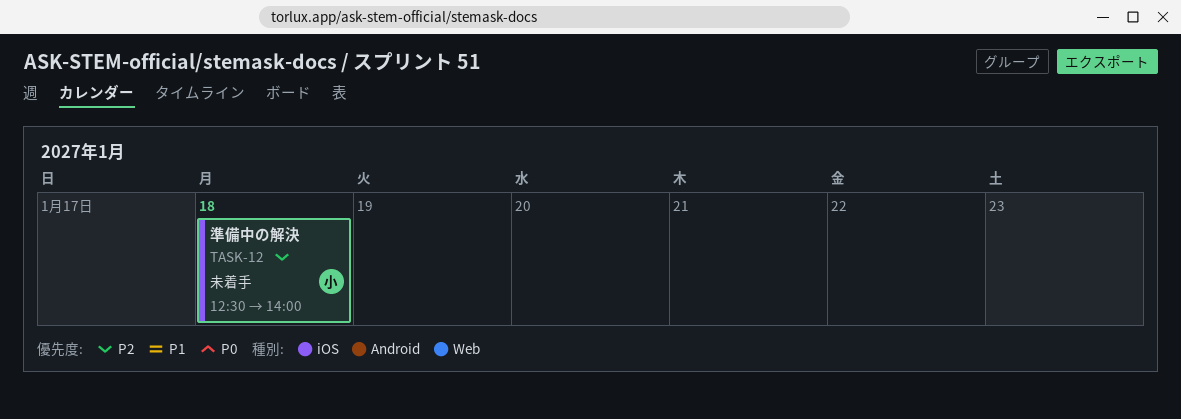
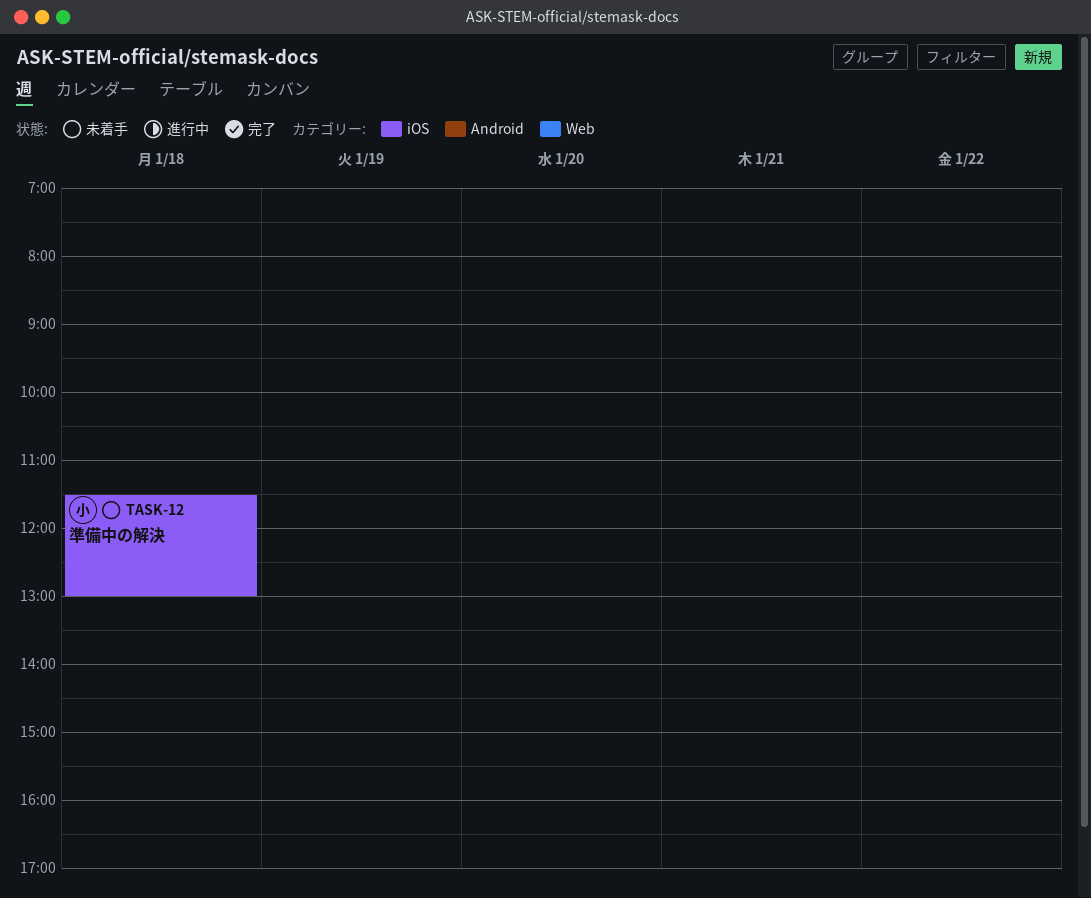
TASK-12, begins: 12:30 -> 11:30
TASK-12, ends: 14:00 -> 13:00

